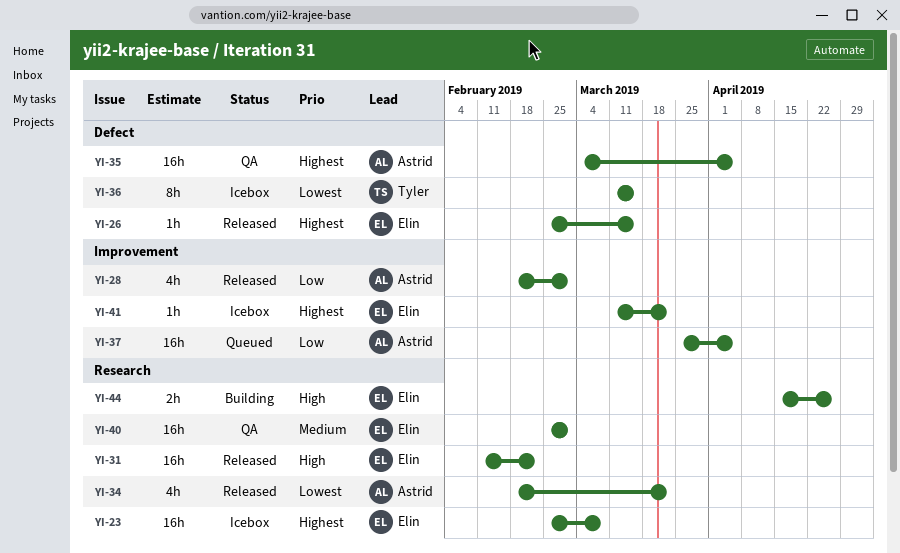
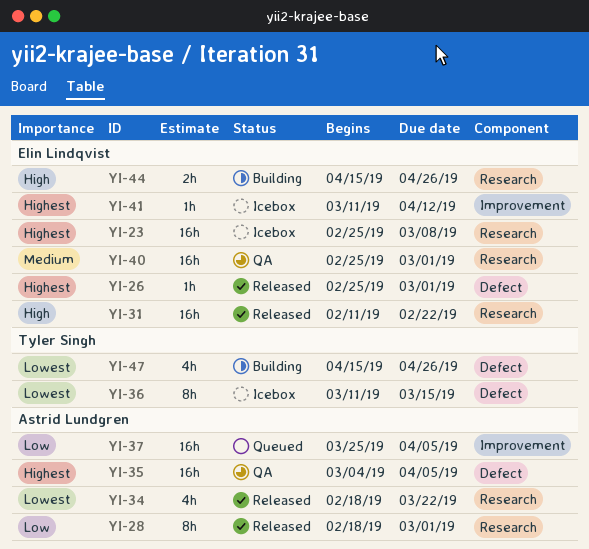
YI-26, due: Mar 15 -> Mar 1
YI-28, label: Improvement -> Research
YI-28, estimate: 4h -> 8h
YI-41, due: Mar 22 -> Apr 12
YI-47: none -> present

